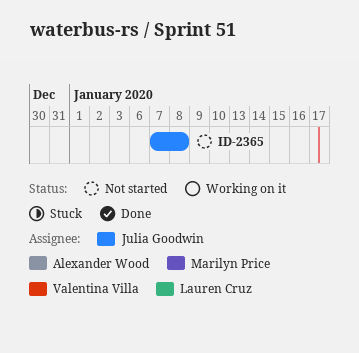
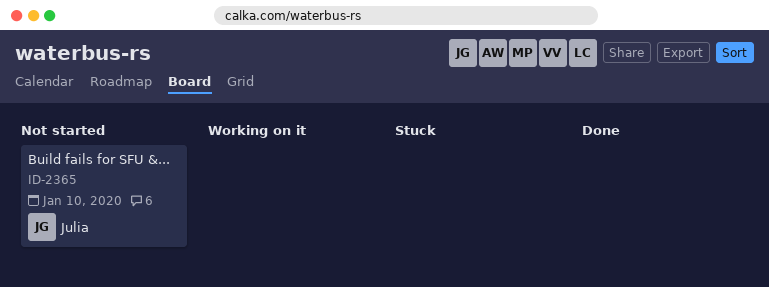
ID-2365, due: Jan 8 -> Jan 10

